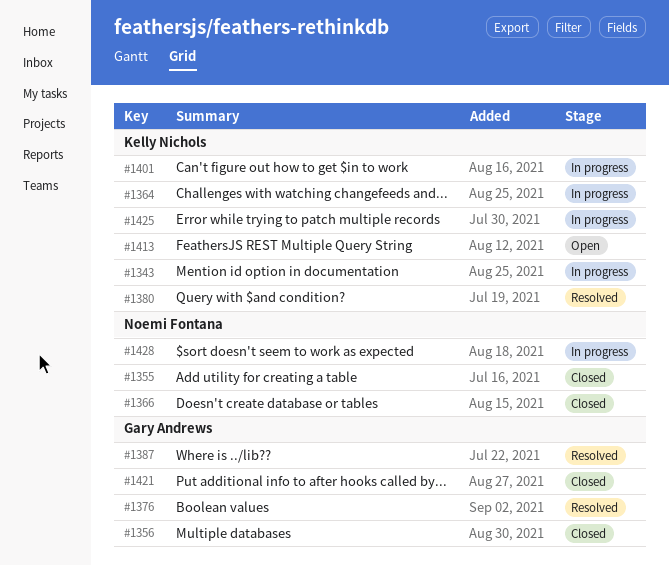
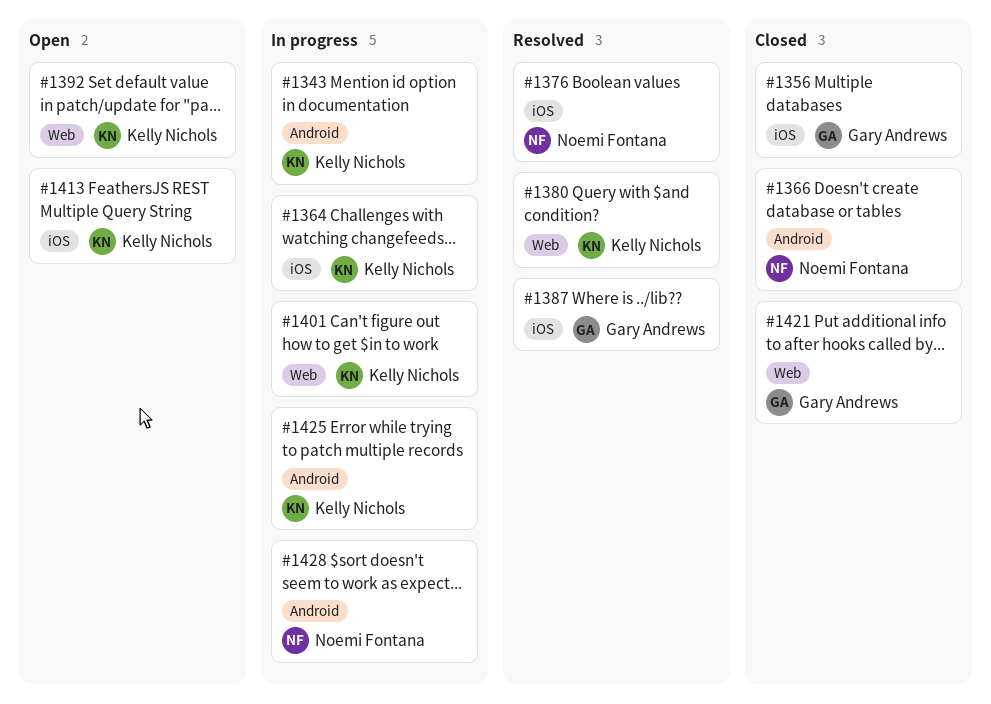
#1355: present -> none
#1376, owner: Gary Andrews -> Noemi Fontana
#1392: none -> present

